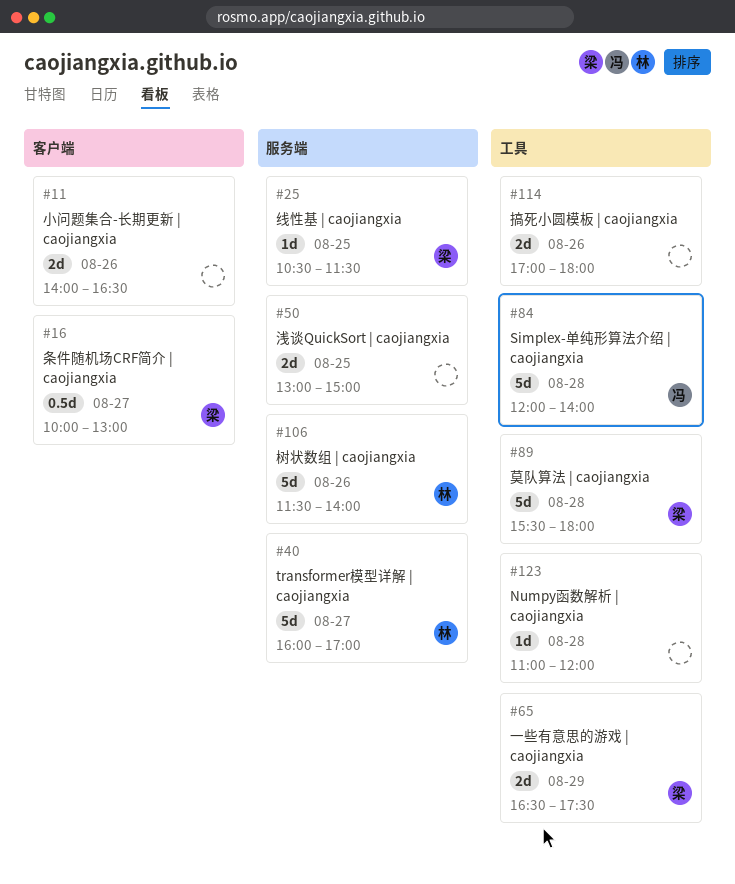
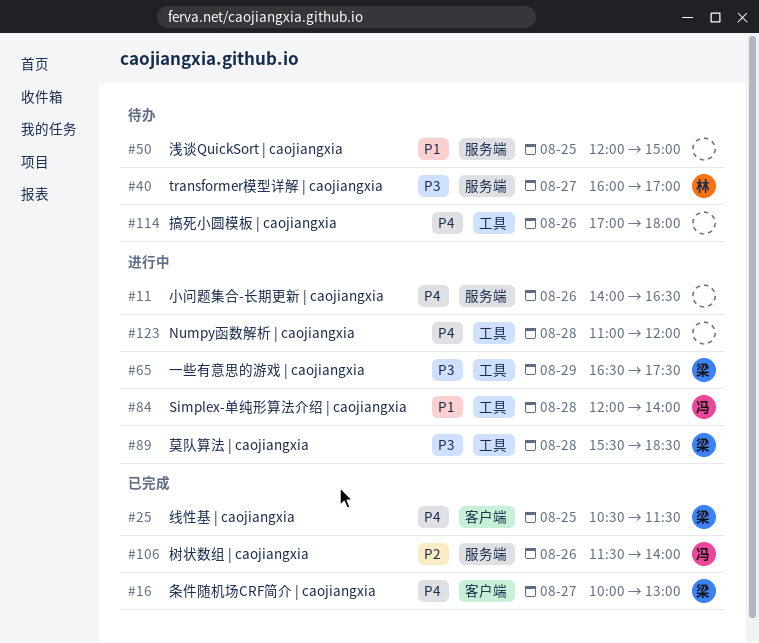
#11, label: 客户端 -> 服务端
#25, label: 服务端 -> 客户端
#50, begins: 13:00 -> 12:00
#89, ends: 18:00 -> 18:30
#106, owner: 林 -> 冯

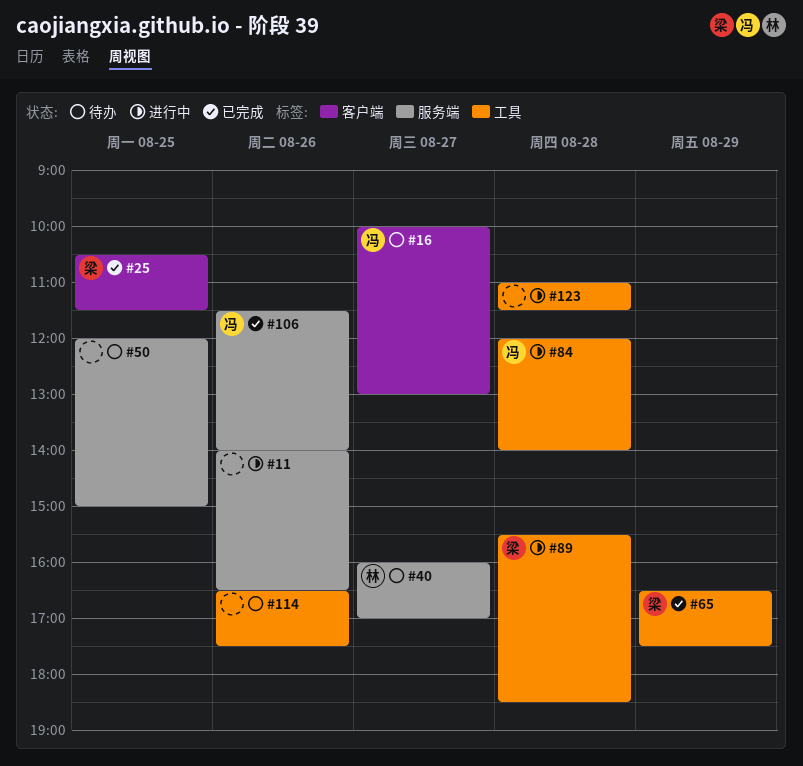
#16, status: 已完成 -> 待办
#16, owner: 梁 -> 冯
#65, status: 进行中 -> 已完成
#114, begins: 17:00 -> 16:30
#114, ends: 18:00 -> 17:30
#123, ends: 12:00 -> 11:30

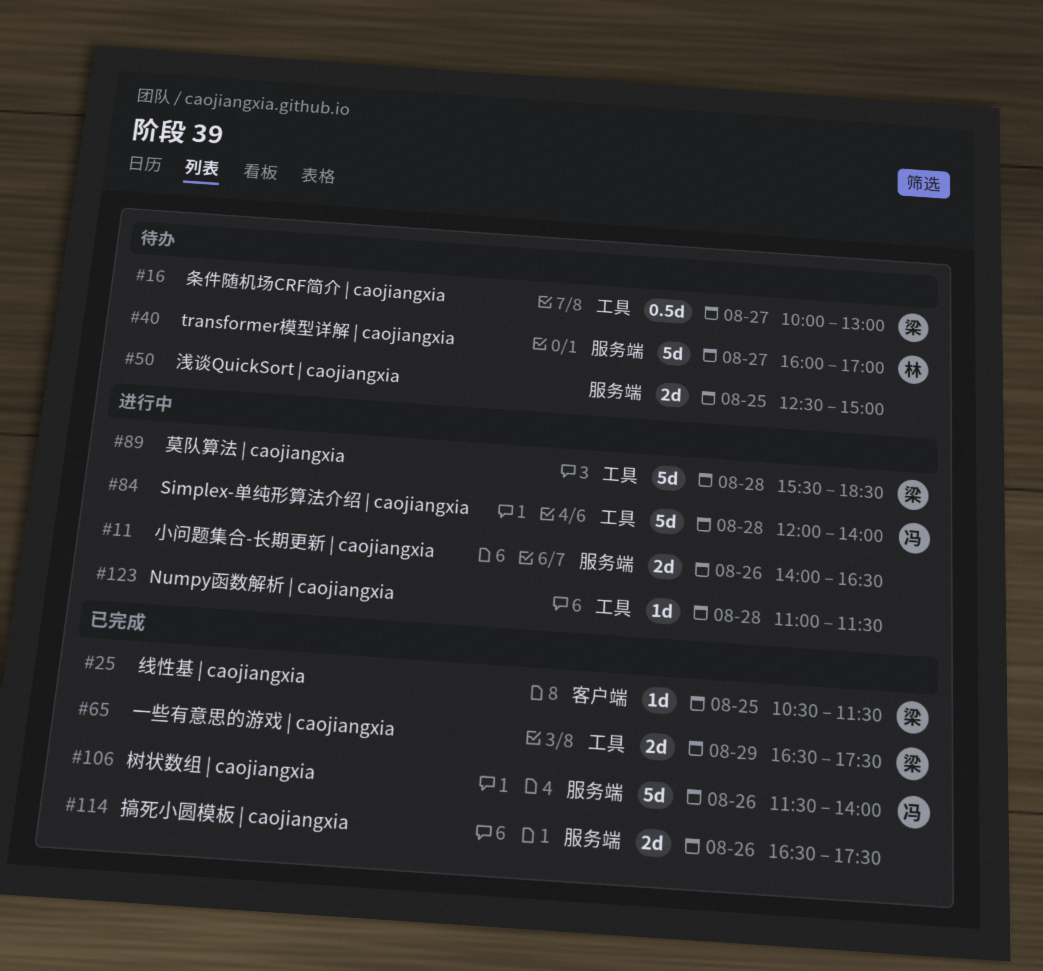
#16, owner: 冯 -> 梁
#16, label: 客户端 -> 工具
#50, begins: 12:00 -> 12:30
#114, status: 待办 -> 已完成
#114, label: 工具 -> 服务端

